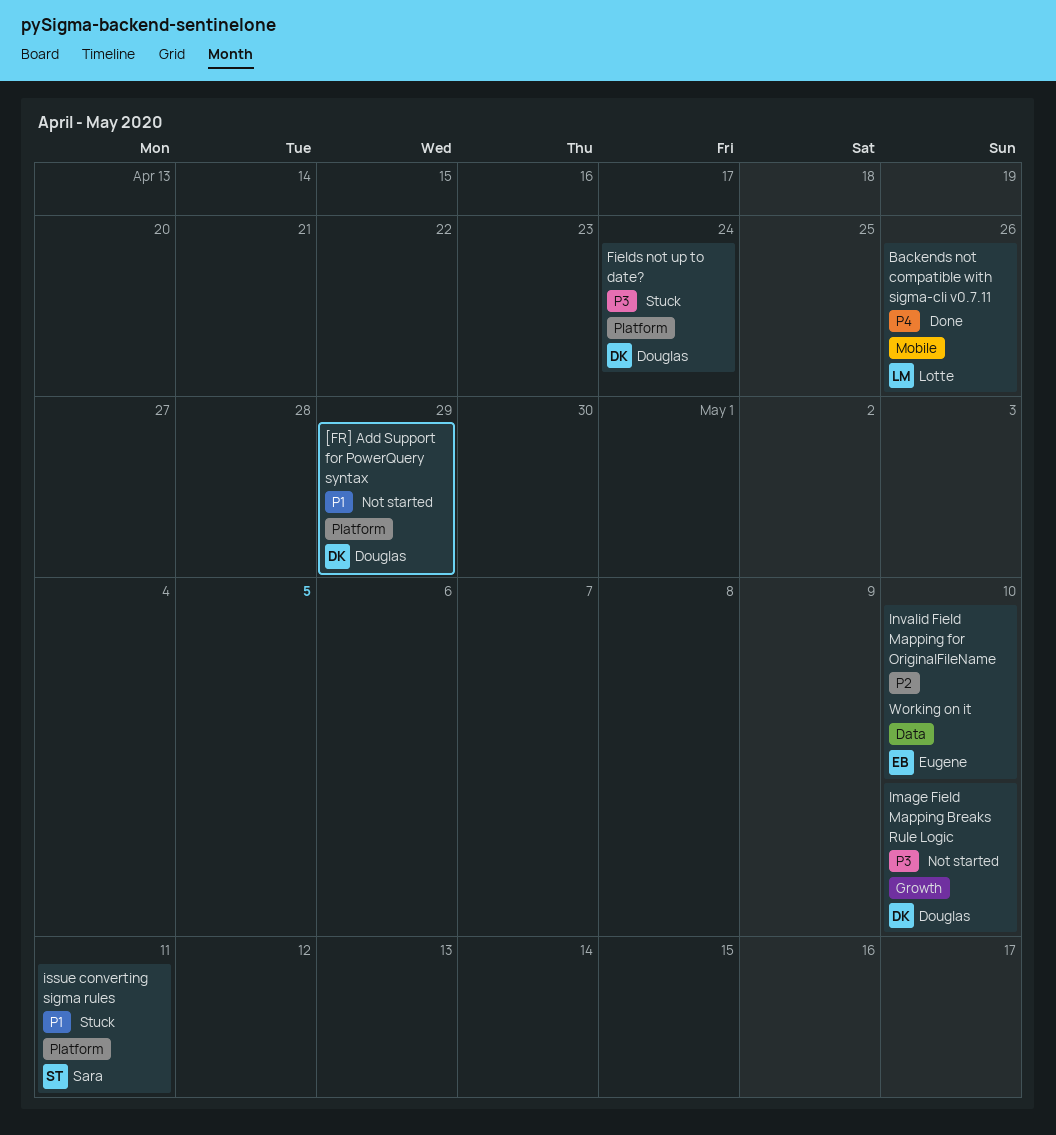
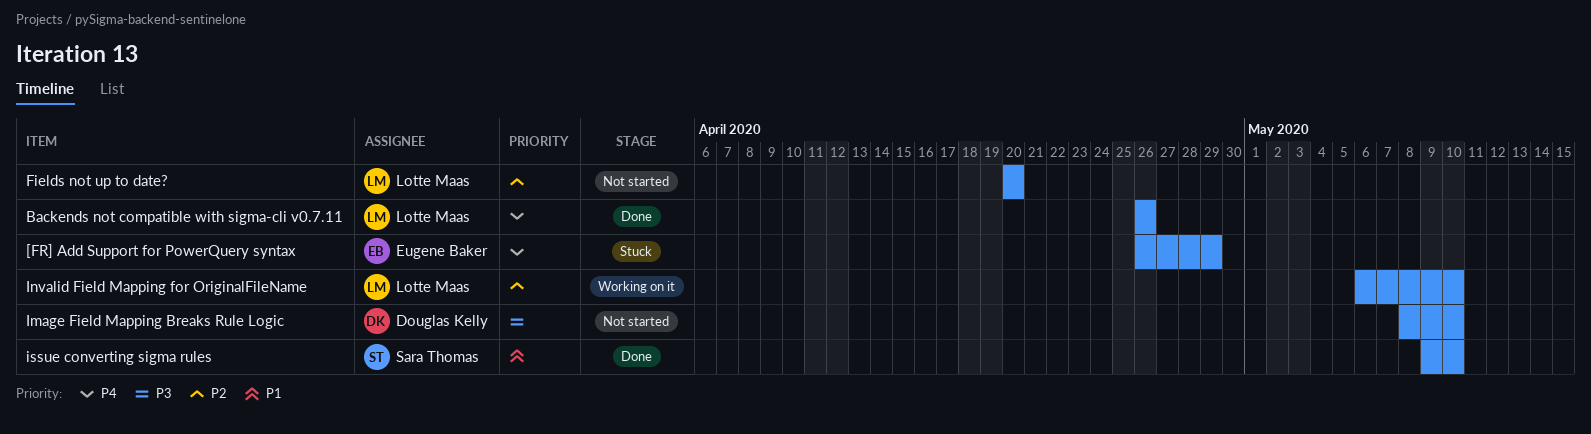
[FR] Add Support for PowerQuery syntax, status: Not started -> Stuck
[FR] Add Support for PowerQuery syntax, owner: Douglas Kelly -> Eugene Baker
[FR] Add Support for PowerQuery syntax, priority: P1 -> P4
Fields not up to date?, status: Stuck -> Not started
Fields not up to date?, owner: Douglas Kelly -> Lotte Maas
Fields not up to date?, priority: P3 -> P2
Fields not up to date?, due: Apr 24 -> Apr 20
Invalid Field Mapping for OriginalFileName, owner: Eugene Baker -> Lotte Maas
issue converting sigma rules, status: Stuck -> Done
issue converting sigma rules, due: May 11 -> May 10

